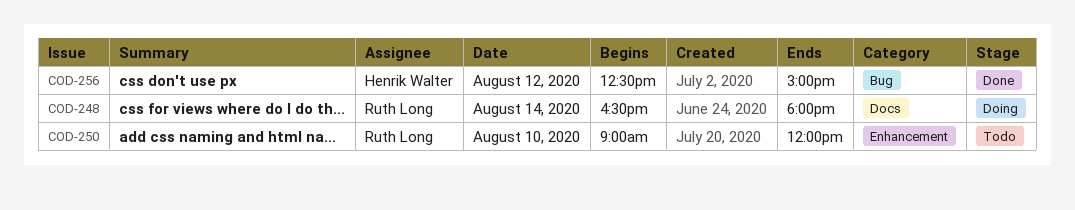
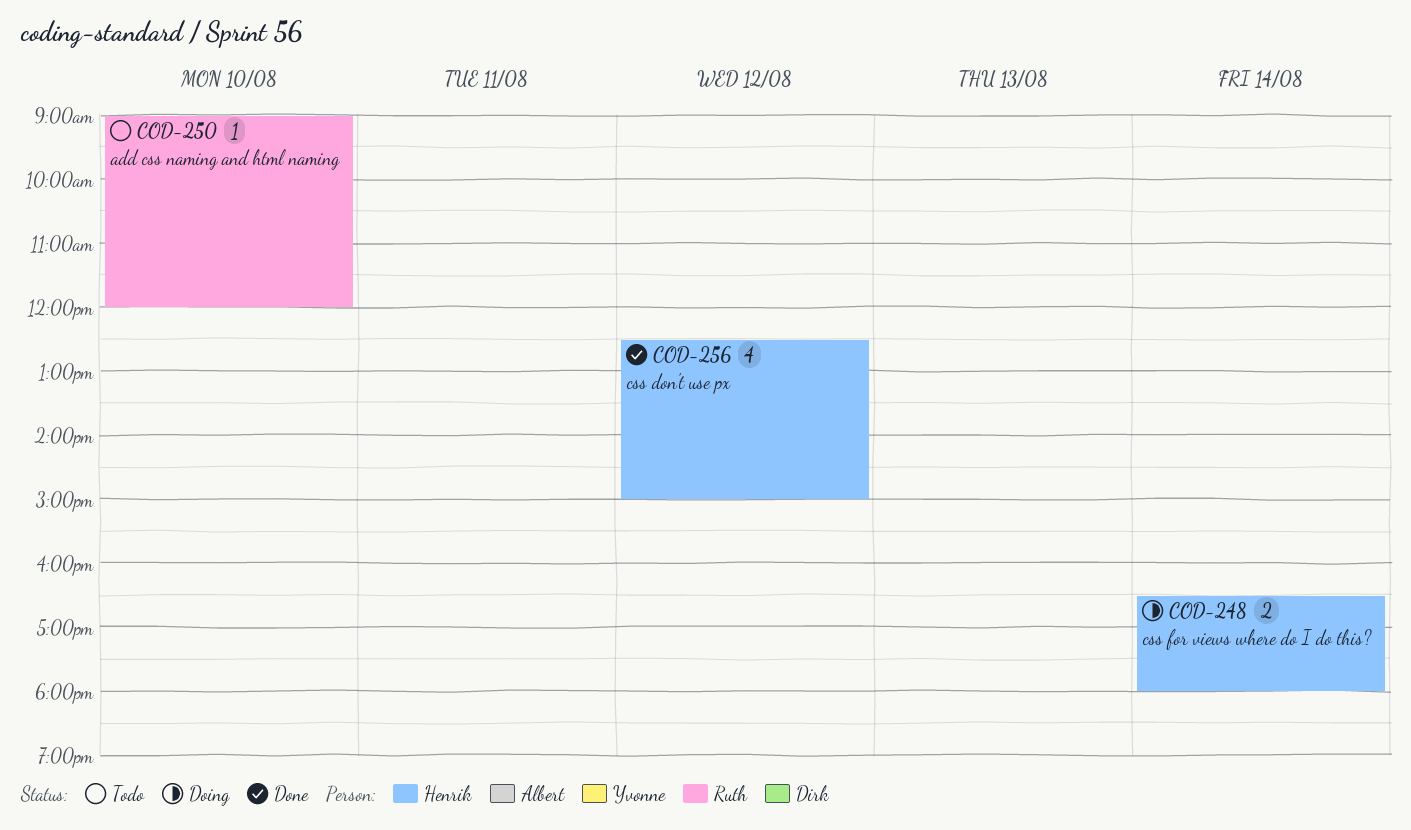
COD-248, owner: Ruth Long -> Henrik Walter

